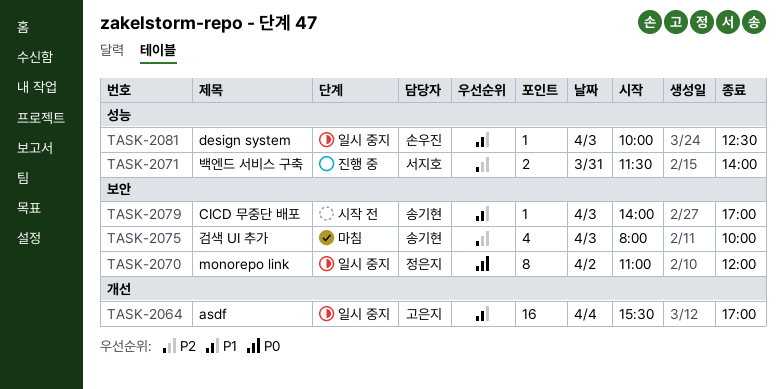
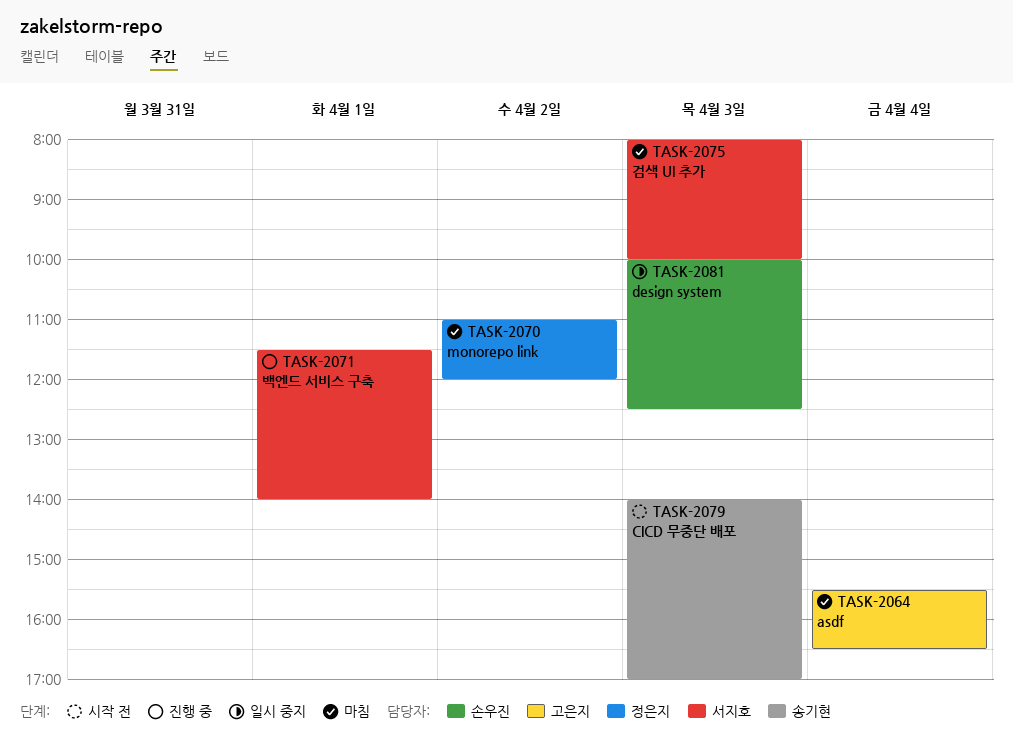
TASK-2064, status: 일시 중지 -> 마침
TASK-2064, ends: 17:00 -> 16:30
TASK-2070, status: 일시 중지 -> 마침
TASK-2071, day: Mar 31 -> Apr 1
TASK-2075, owner: 송기현 -> 서지호

